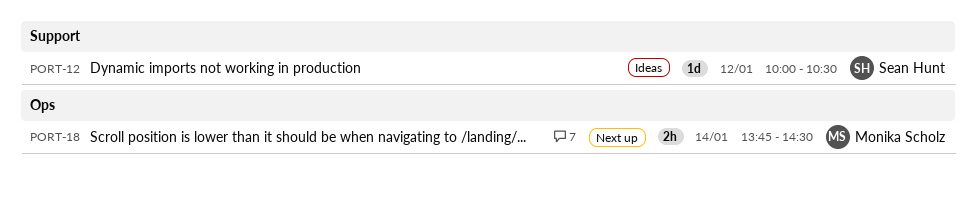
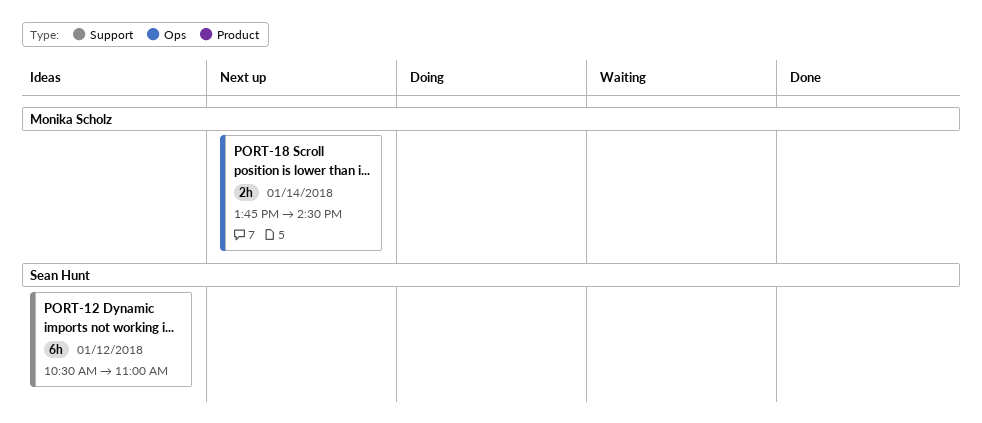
PORT-12, estimate: 1d -> 6h
PORT-12, begins: 10:00 -> 10:30
PORT-12, ends: 10:30 -> 11:00

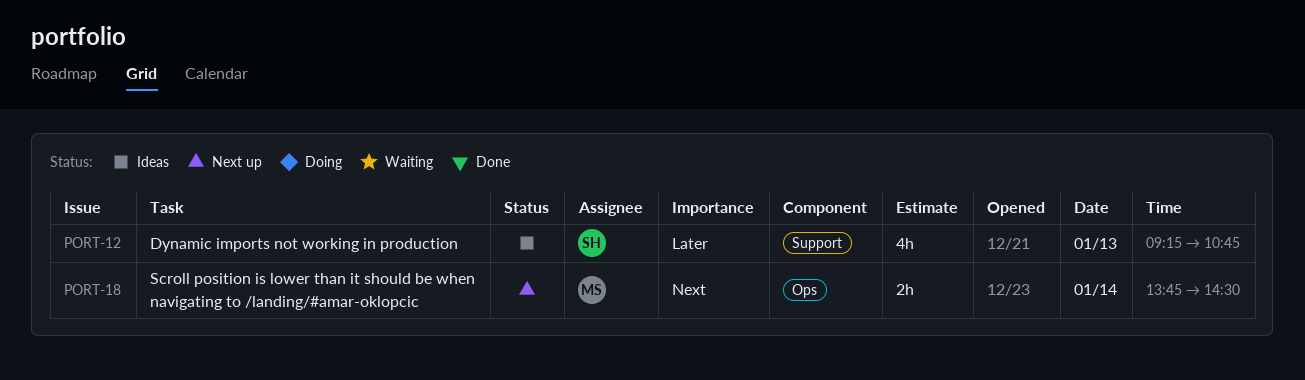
PORT-12, estimate: 6h -> 4h
PORT-12, day: Jan 12 -> Jan 13
PORT-12, begins: 10:30 -> 09:15
PORT-12, ends: 11:00 -> 10:45

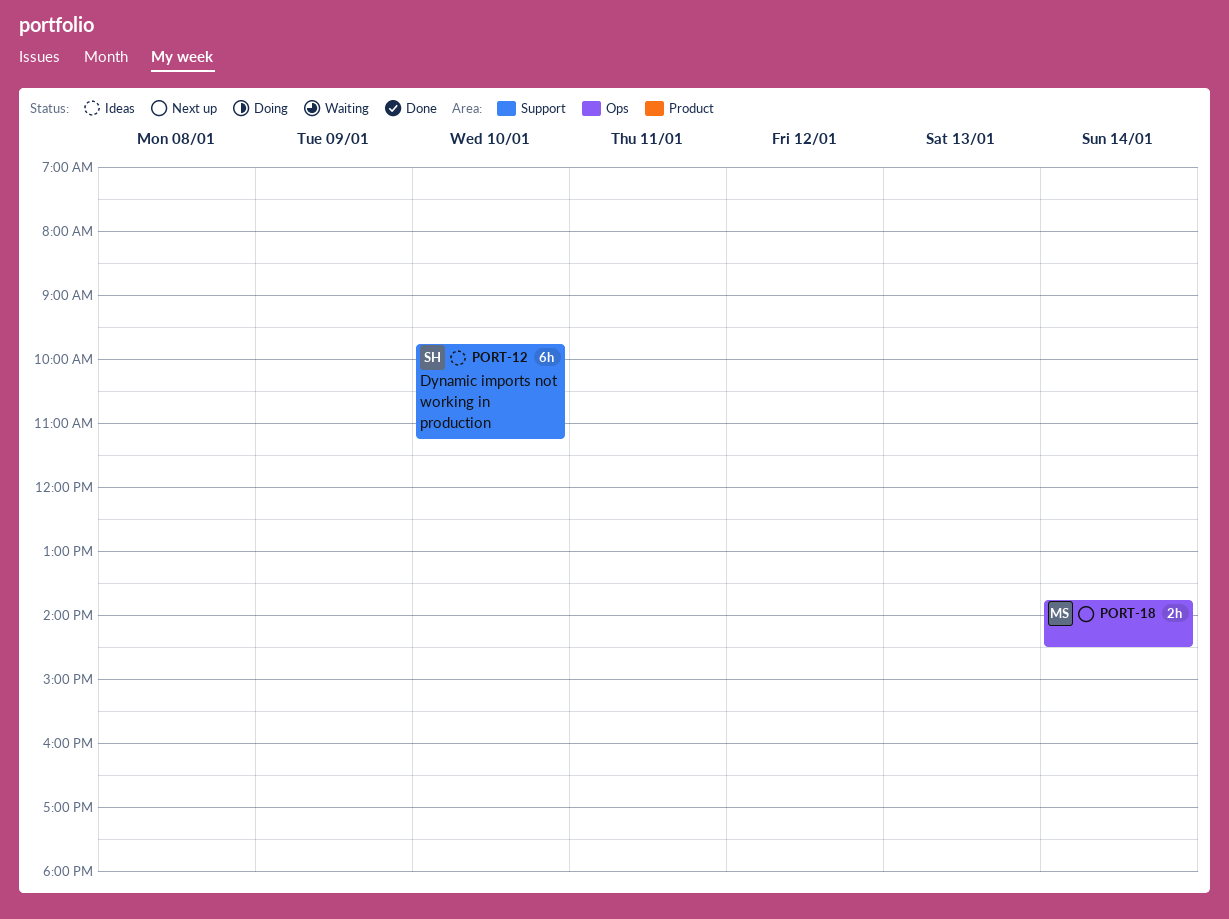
PORT-12, estimate: 4h -> 6h
PORT-12, day: Jan 13 -> Jan 10
PORT-12, begins: 09:15 -> 09:45
PORT-12, ends: 10:45 -> 11:15

